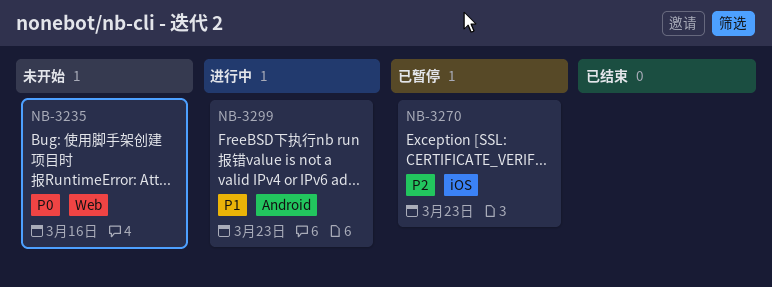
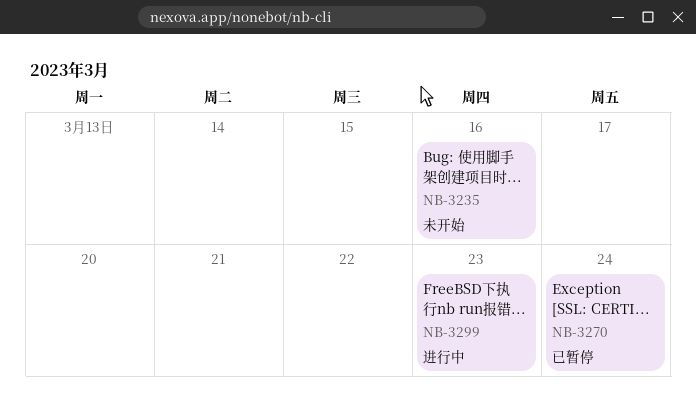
NB-3270, due: Mar 23 -> Mar 24

